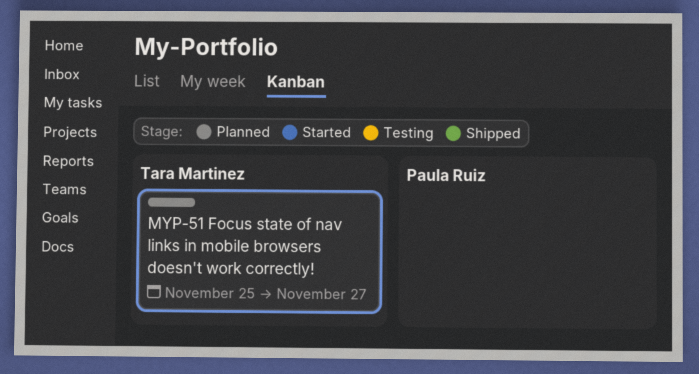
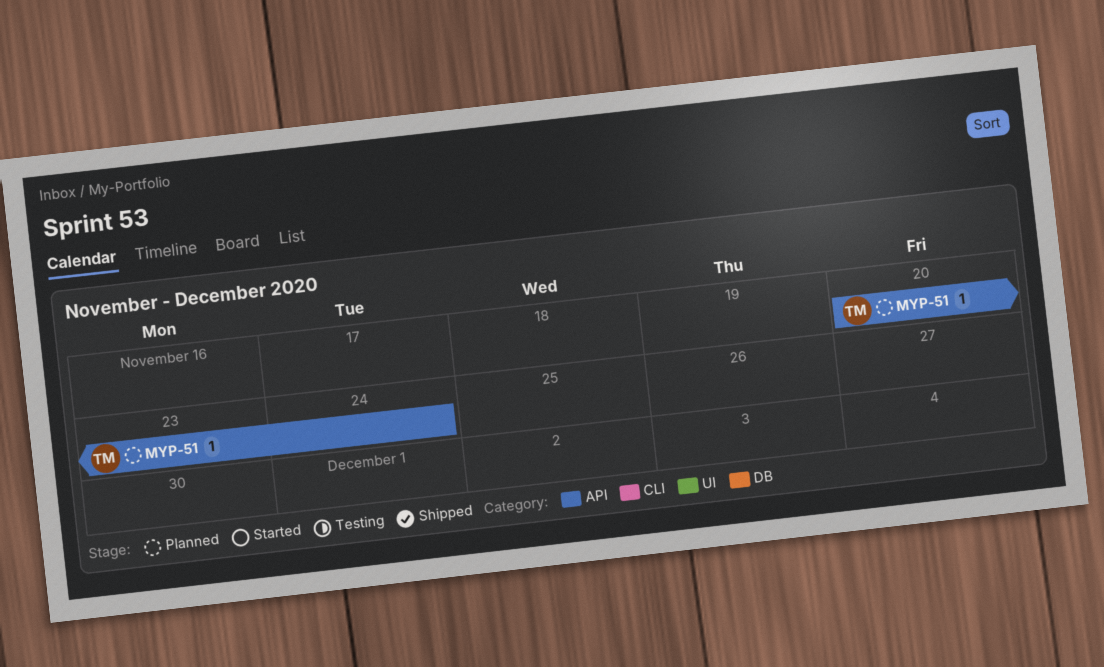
MYP-51, start: Nov 25 -> Nov 20
MYP-51, due: Nov 27 -> Nov 24

